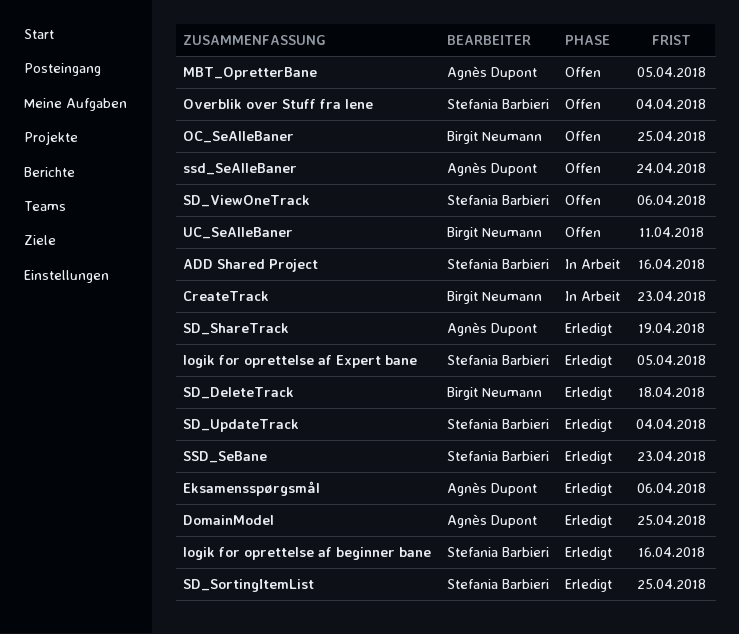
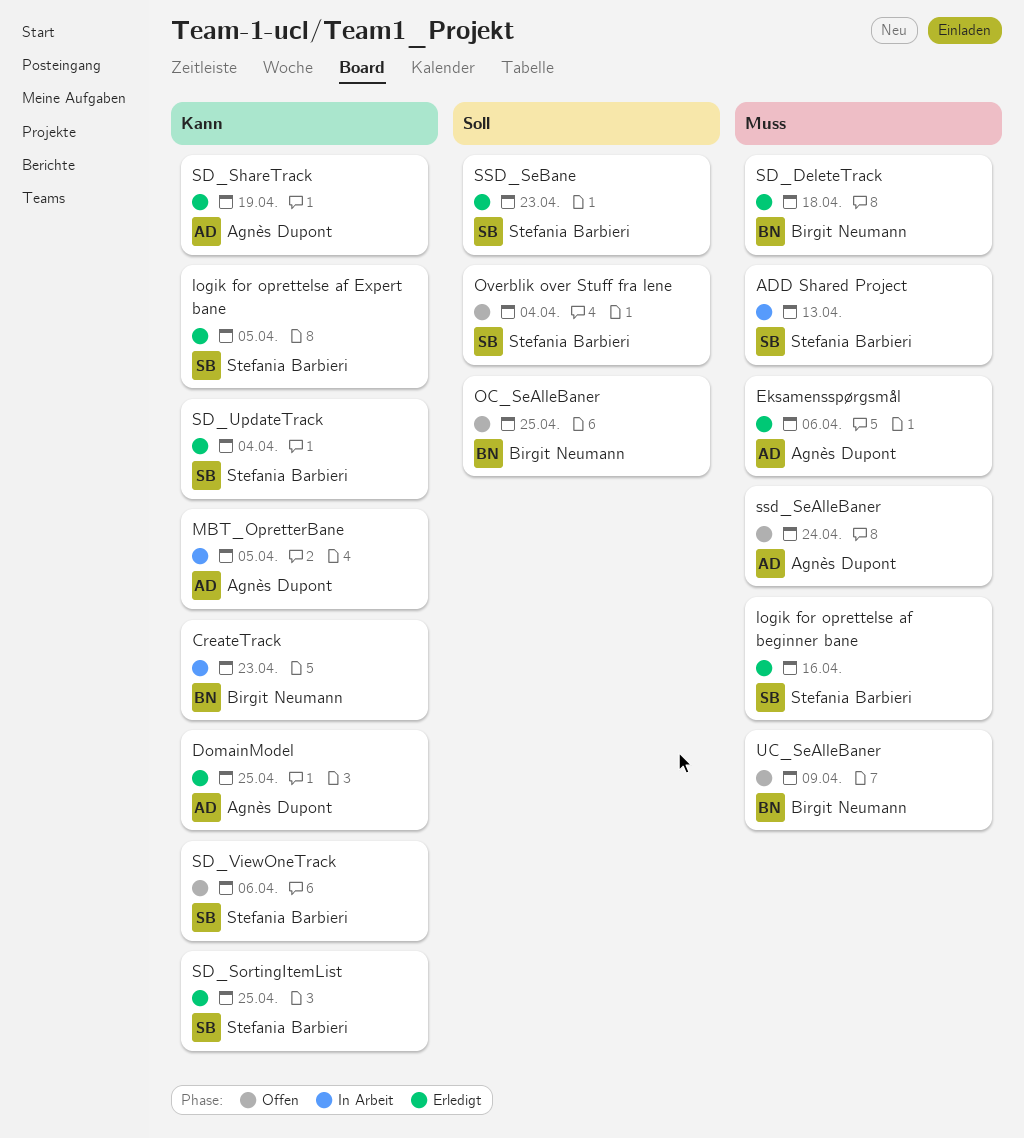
ADD Shared Project, due: Apr 16 -> Apr 13
MBT_OpretterBane, status: Offen -> In Arbeit
UC_SeAlleBaner, due: Apr 11 -> Apr 9

